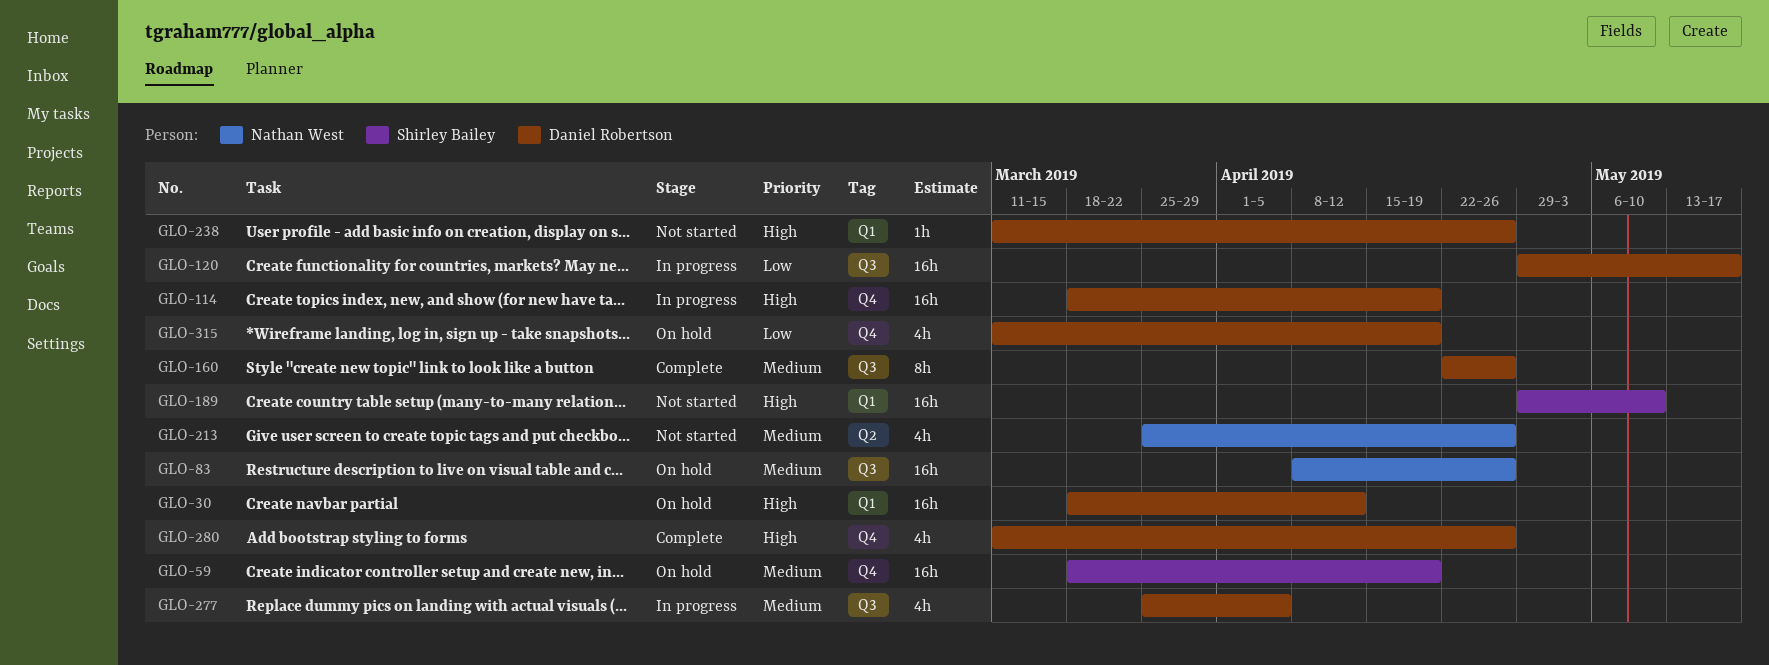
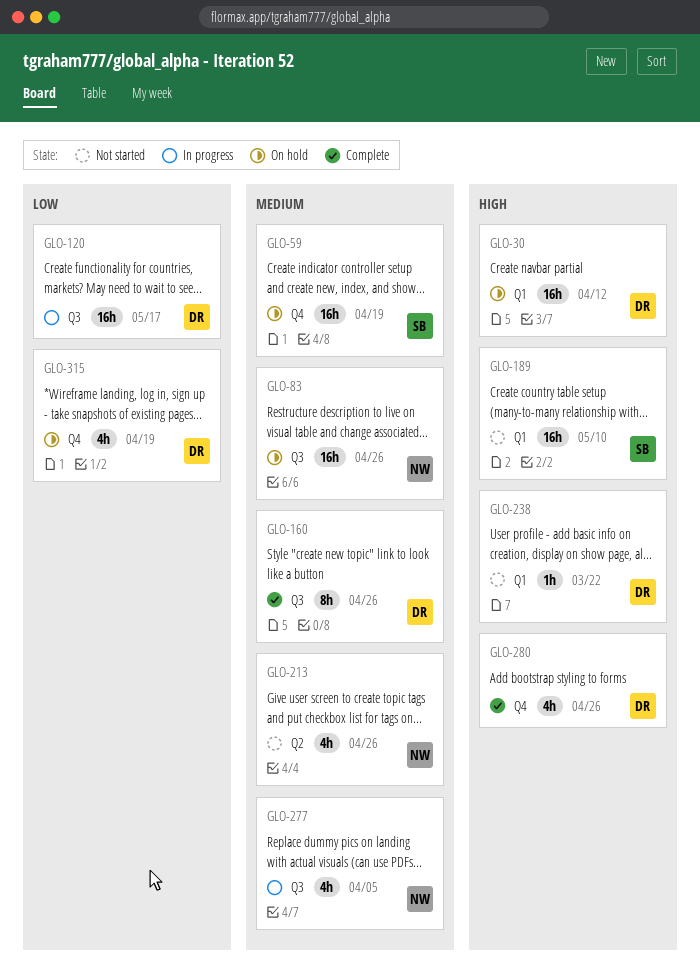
GLO-114: present -> none
GLO-238, due: Apr 26 -> Mar 22
GLO-277, owner: Daniel Robertson -> Nathan West

